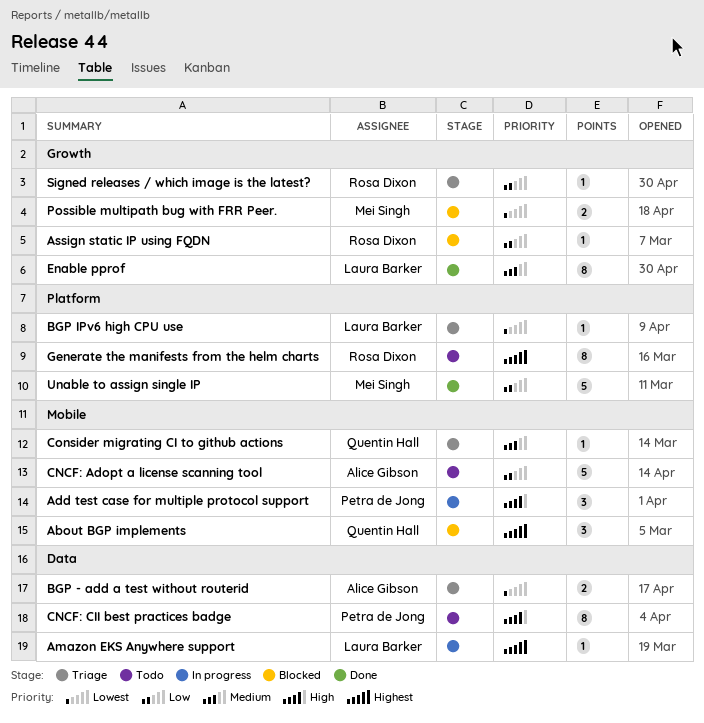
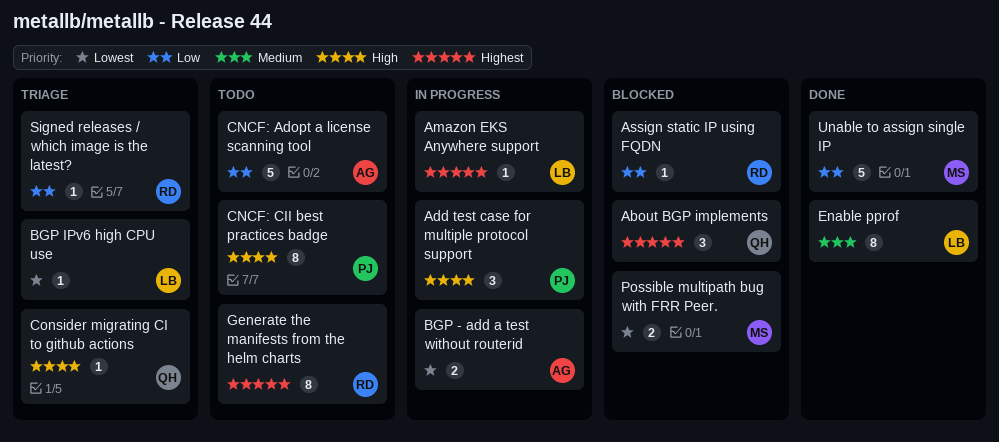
BGP - add a test without routerid, status: Triage -> In progress
Consider migrating CI to github actions, priority: Medium -> High

